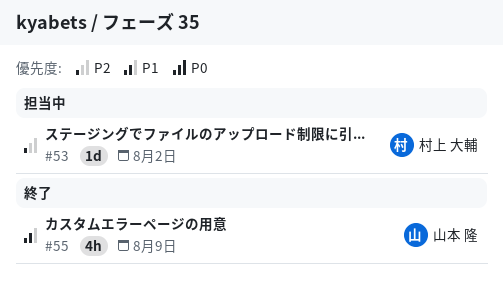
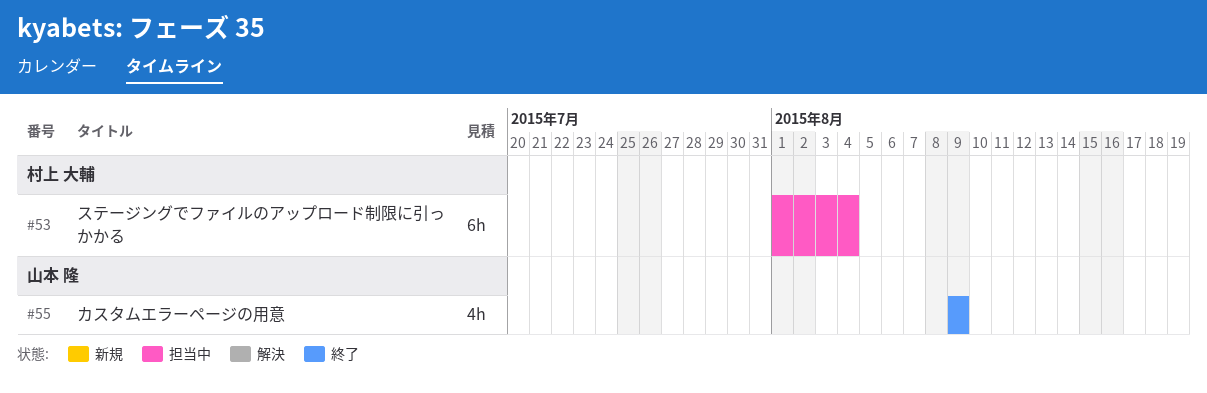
#53, estimate: 1d -> 6h
#53, due: Aug 2 -> Aug 4

